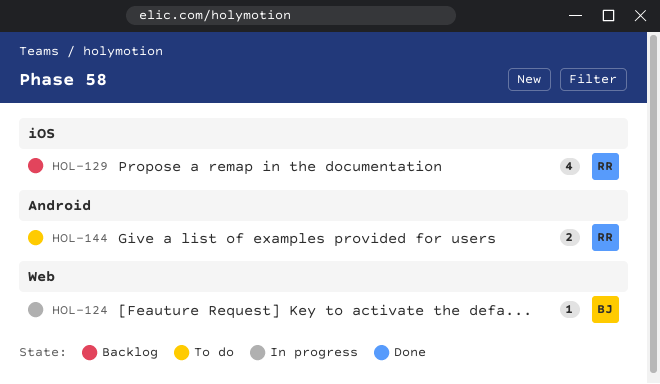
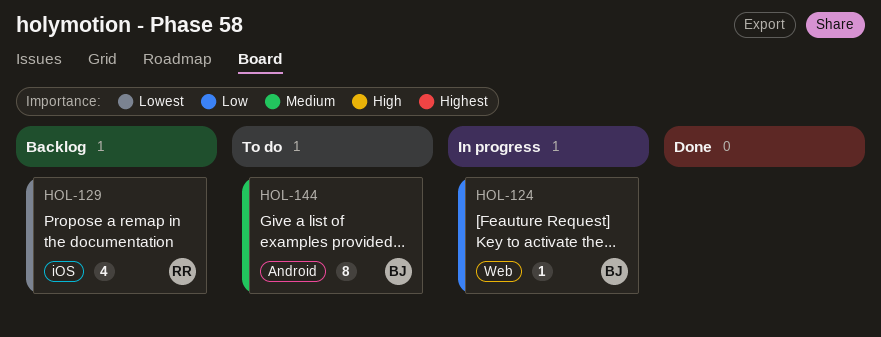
HOL-144, owner: RR -> BJ
HOL-144, estimate: 2 -> 8

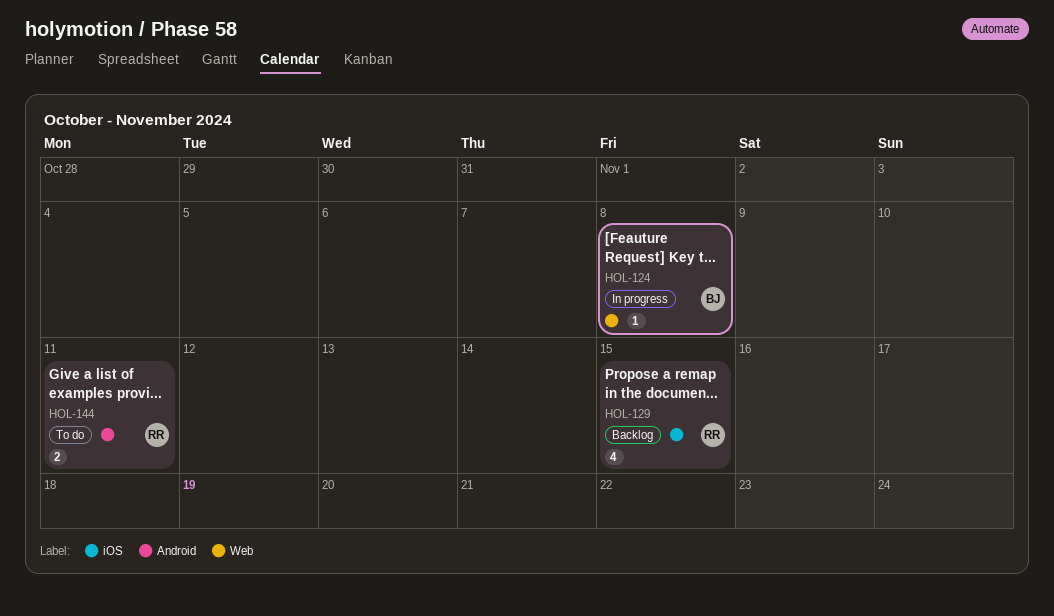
HOL-144, owner: BJ -> RR
HOL-144, estimate: 8 -> 2

